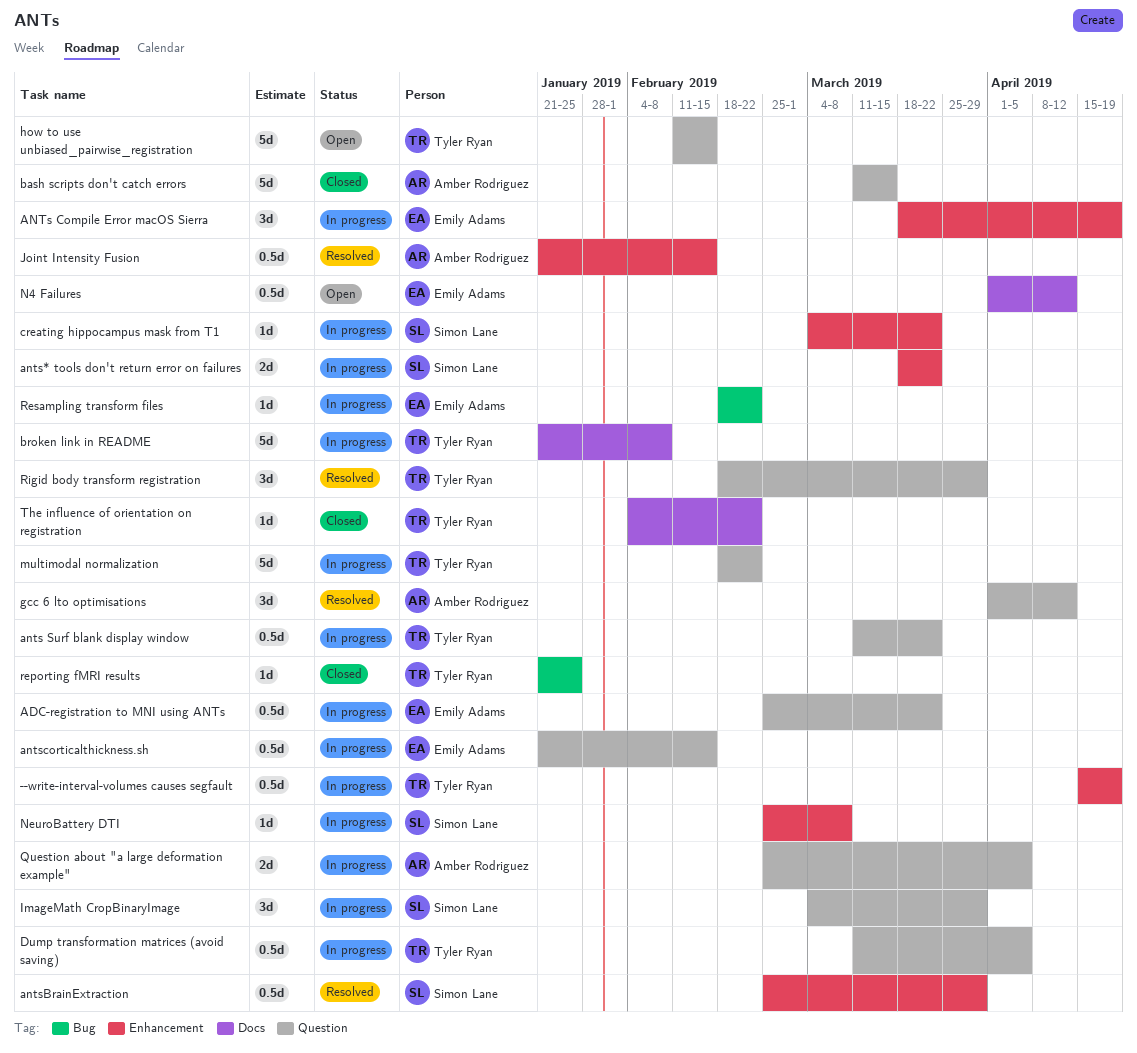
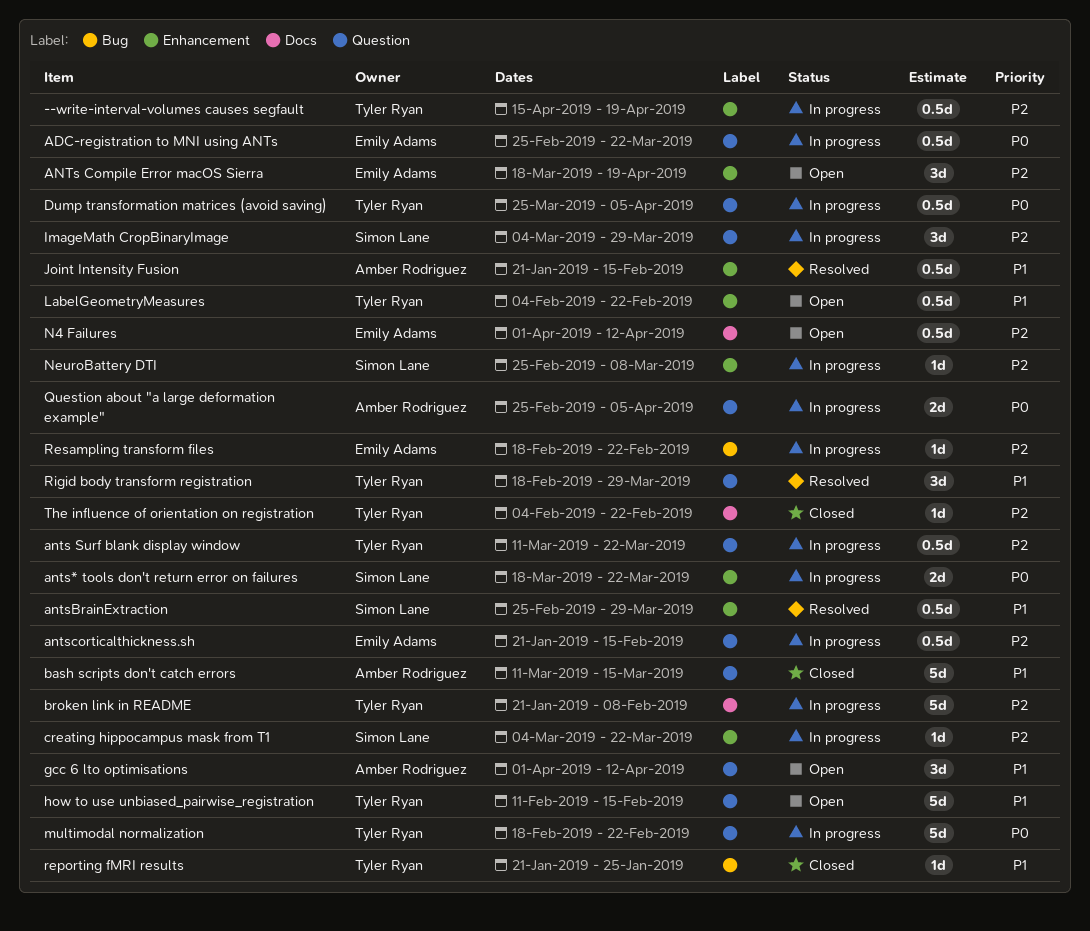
ANTs Compile Error macOS Sierra, status: In progress -> Open
Dump transformation matrices (avoid saving), start: Mar 11 -> Mar 25
gcc 6 lto optimisations, status: Resolved -> Open
LabelGeometryMeasures: none -> present

